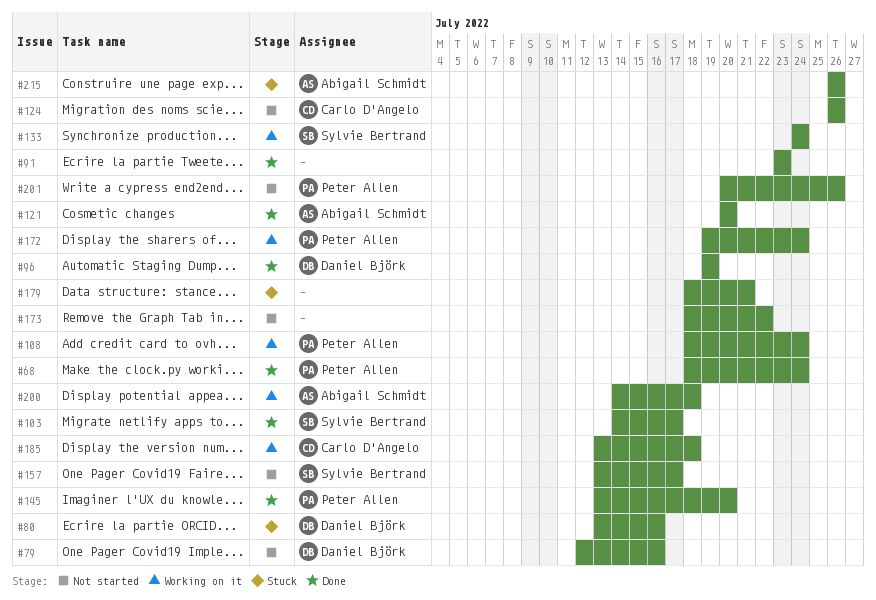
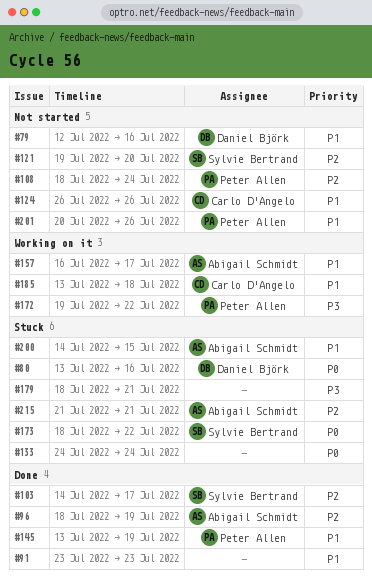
#68: present -> none
#96, owner: Daniel Björk -> Abigail Schmidt
#96, start: Jul 19 -> Jul 18
#108, status: Working on it -> Not started
#121, status: Done -> Not started
#121, owner: Abigail Schmidt -> Sylvie Bertrand
#121, start: Jul 20 -> Jul 19
#133, status: Working on it -> Stuck
#133, owner: Sylvie Bertrand -> none
#145, due: Jul 20 -> Jul 19
#157, status: Not started -> Working on it
#157, owner: Sylvie Bertrand -> Abigail Schmidt
#157, start: Jul 13 -> Jul 16
#172, due: Jul 24 -> Jul 22
#173, status: Not started -> Stuck
#173, owner: none -> Sylvie Bertrand
#200, status: Working on it -> Stuck
#200, due: Jul 18 -> Jul 15
#215, start: Jul 26 -> Jul 21
#215, due: Jul 26 -> Jul 21

